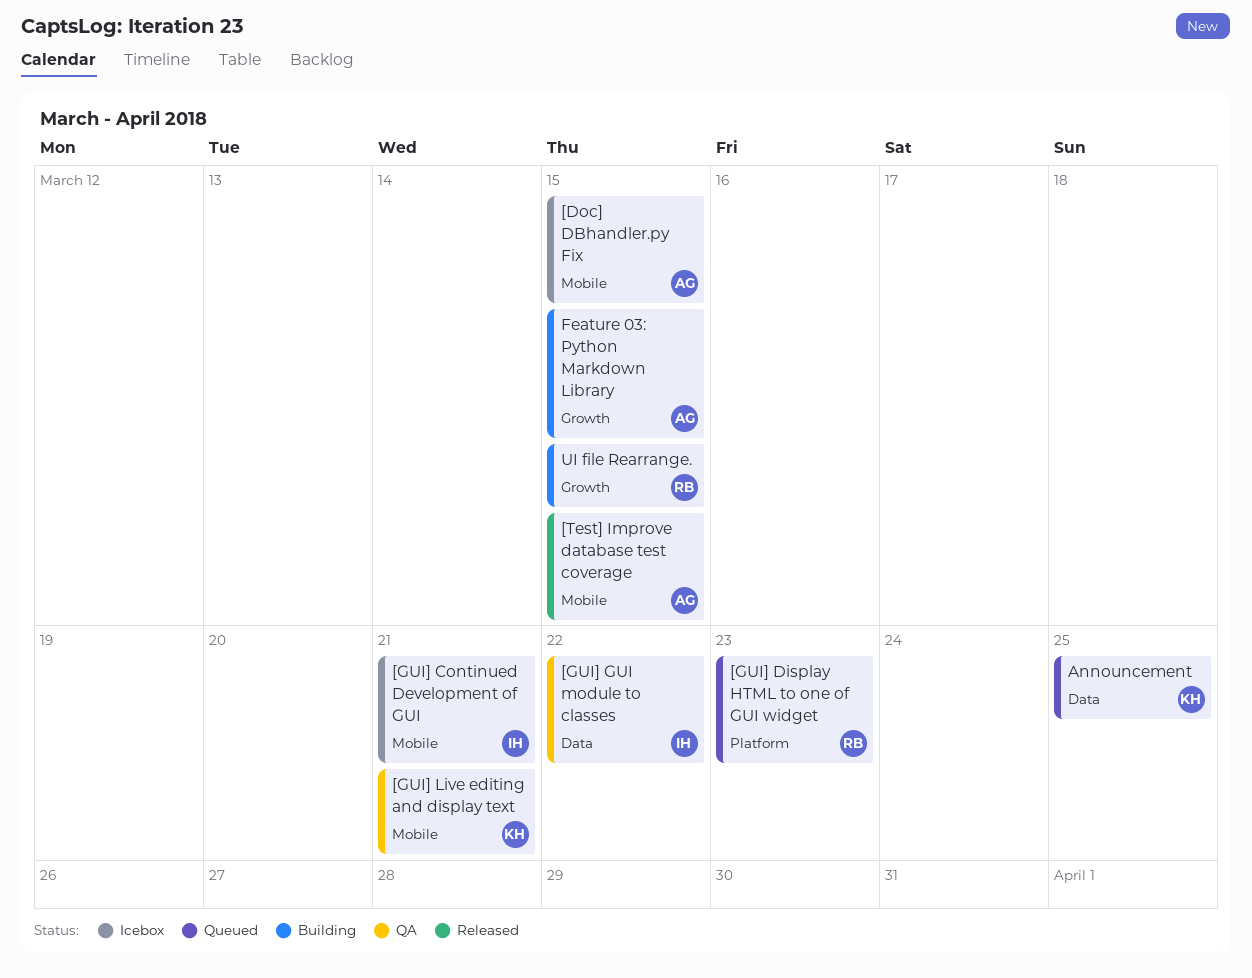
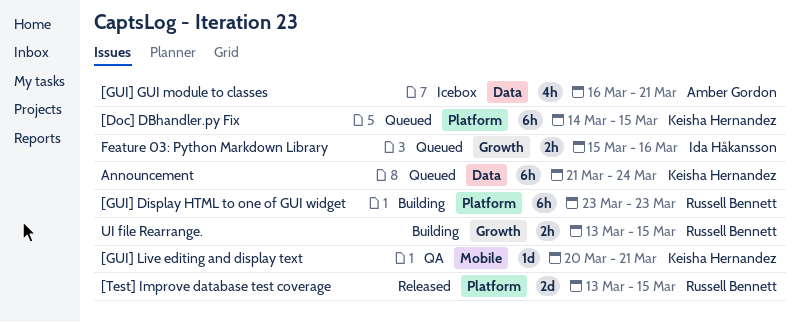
[Doc] DBhandler.py Fix, status: Icebox -> Queued
[Doc] DBhandler.py Fix, owner: Amber Gordon -> Keisha Hernandez
[Doc] DBhandler.py Fix, label: Mobile -> Platform
[GUI] Continued Development of GUI: present -> none
[GUI] Display HTML to one of GUI widget, status: Queued -> Building
[GUI] GUI module to classes, status: QA -> Icebox
[GUI] GUI module to classes, owner: Ida Håkansson -> Amber Gordon
[GUI] GUI module to classes, due: Mar 22 -> Mar 21
[Test] Improve database test coverage, owner: Amber Gordon -> Russell Bennett
[Test] Improve database test coverage, label: Mobile -> Platform
Announcement, due: Mar 25 -> Mar 24
Feature 03: Python Markdown Library, status: Building -> Queued
Feature 03: Python Markdown Library, owner: Amber Gordon -> Ida Håkansson
Feature 03: Python Markdown Library, due: Mar 15 -> Mar 16

